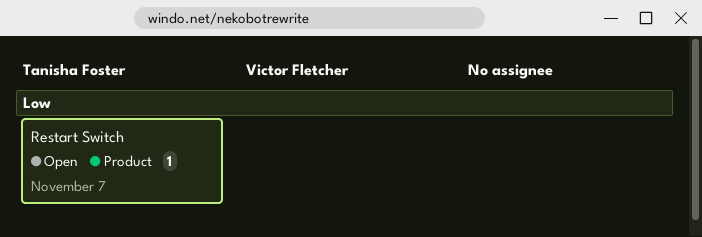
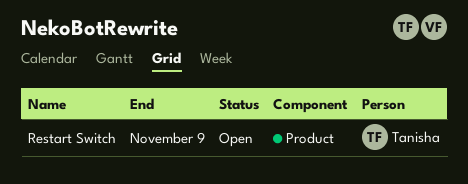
Restart Switch, due: Nov 7 -> Nov 9

